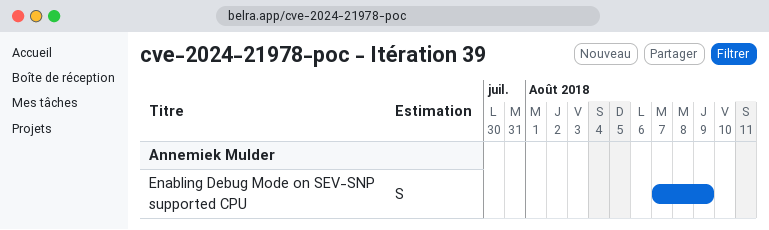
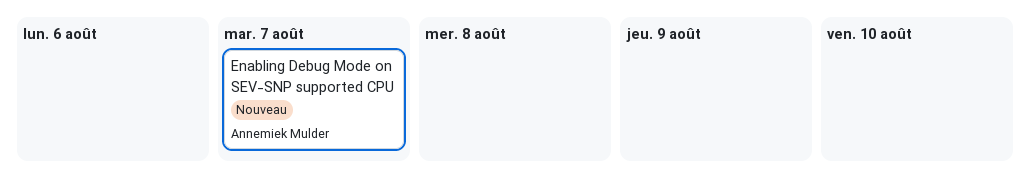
Enabling Debug Mode on SEV-SNP supported CPU, due: Aug 9 -> Aug 7

